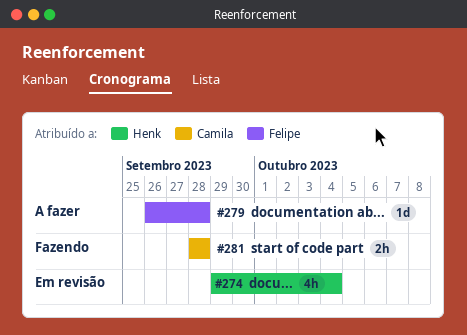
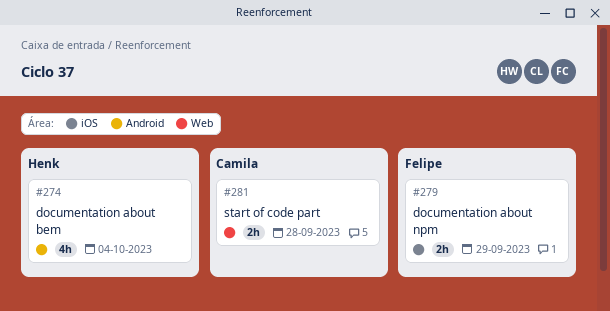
#279, estimate: 1d -> 2h
#279, due: Sep 28 -> Sep 29

